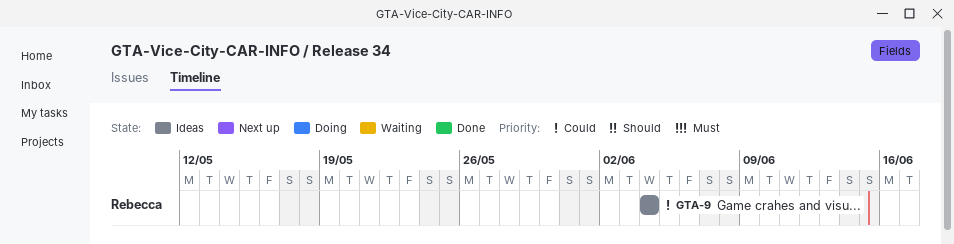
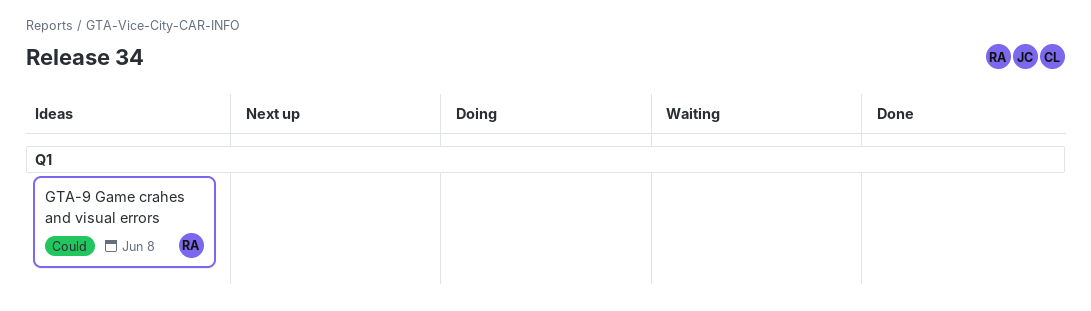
GTA-9, due: Jun 4 -> Jun 8

